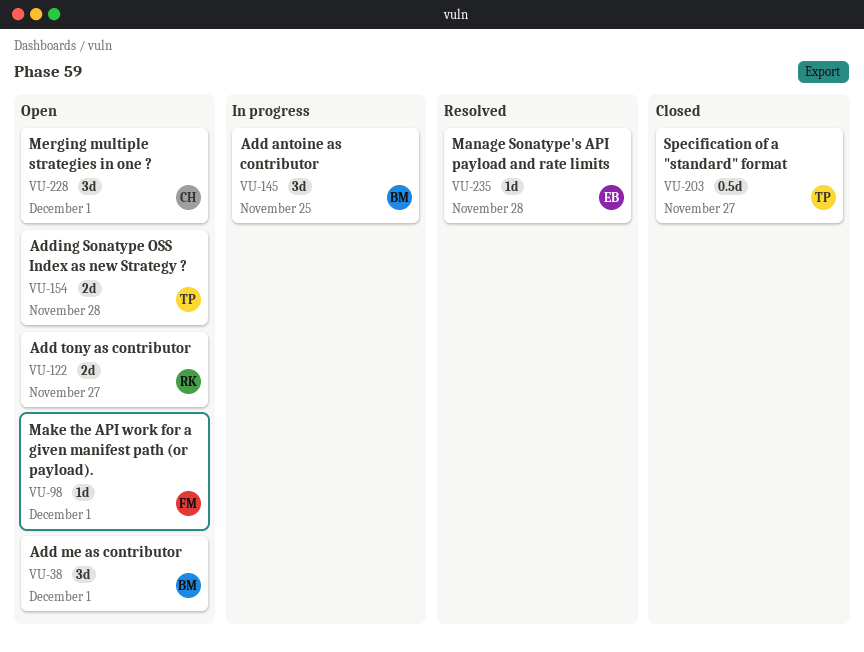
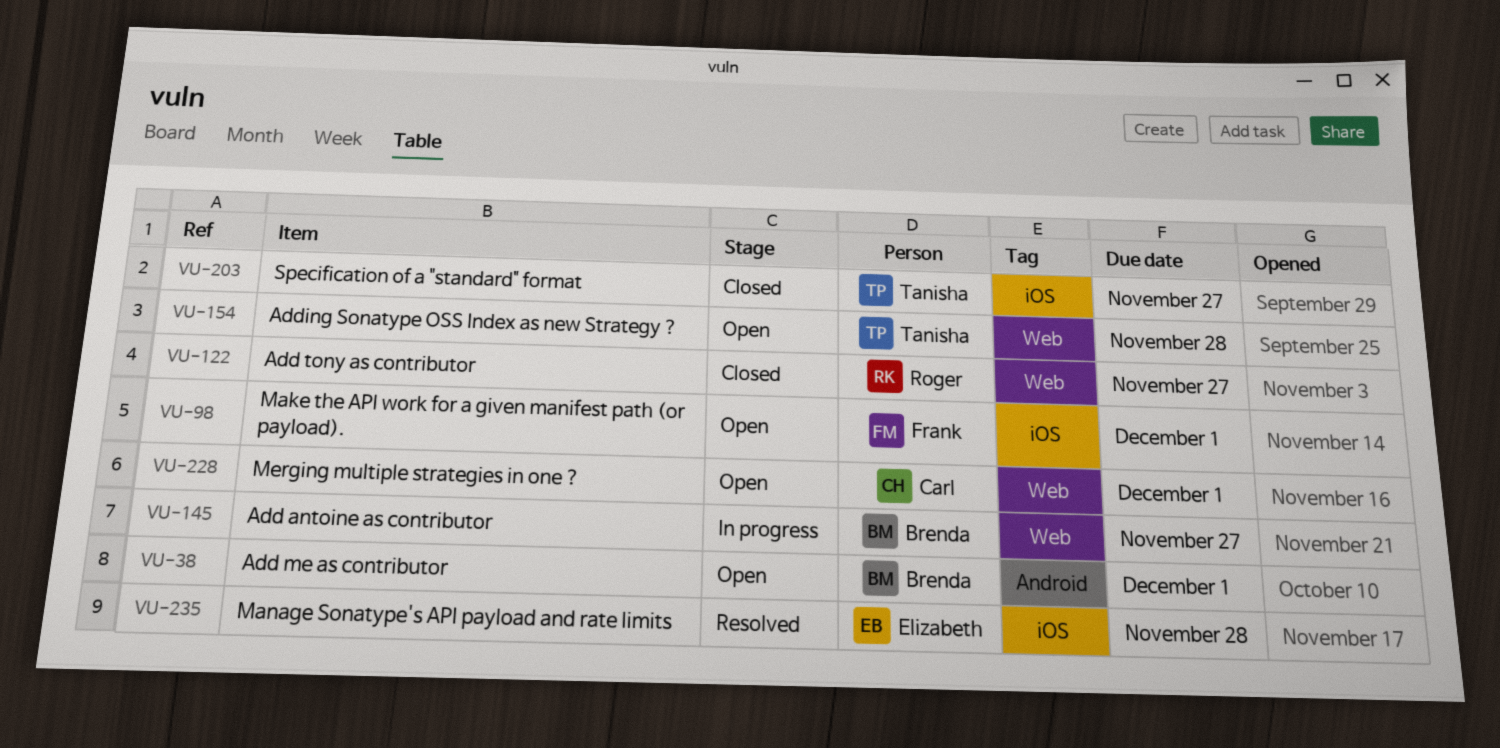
VU-122, status: Open -> Closed
VU-145, due: Nov 25 -> Nov 27

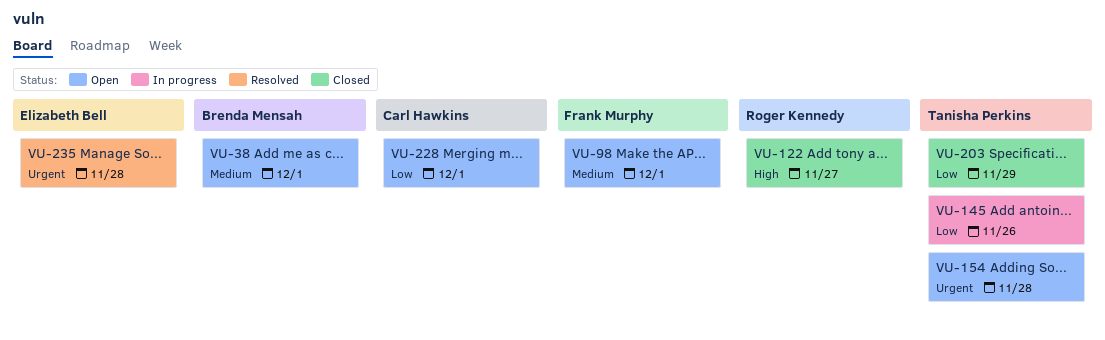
VU-145, owner: Brenda Mensah -> Tanisha Perkins
VU-145, due: Nov 27 -> Nov 26
VU-203, due: Nov 27 -> Nov 29

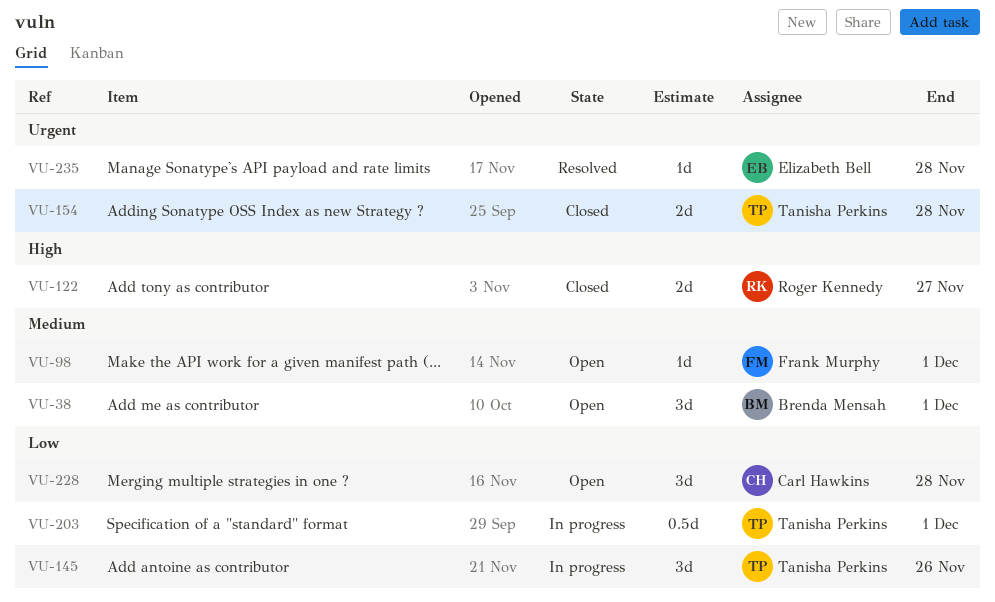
VU-154, status: Open -> Closed
VU-203, status: Closed -> In progress
VU-203, due: Nov 29 -> Dec 1
VU-228, due: Dec 1 -> Nov 28

